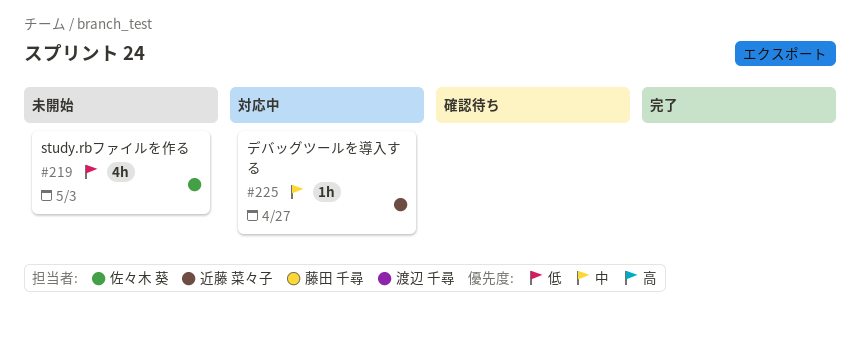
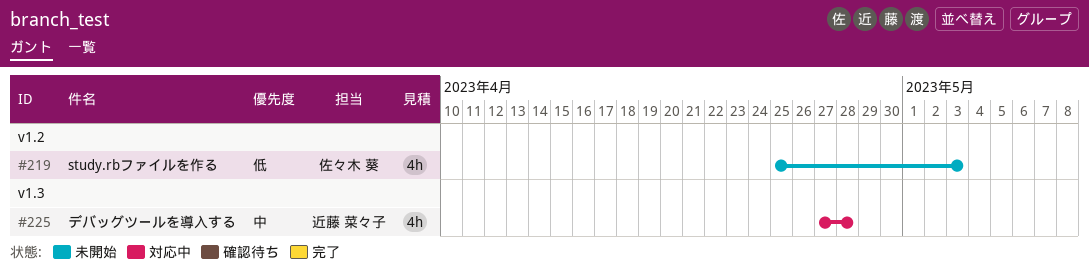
#225, estimate: 1h -> 4h
#225, due: Apr 27 -> Apr 28

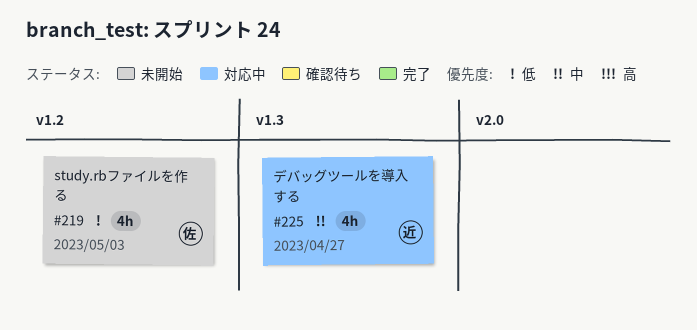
#225, due: Apr 28 -> Apr 27

